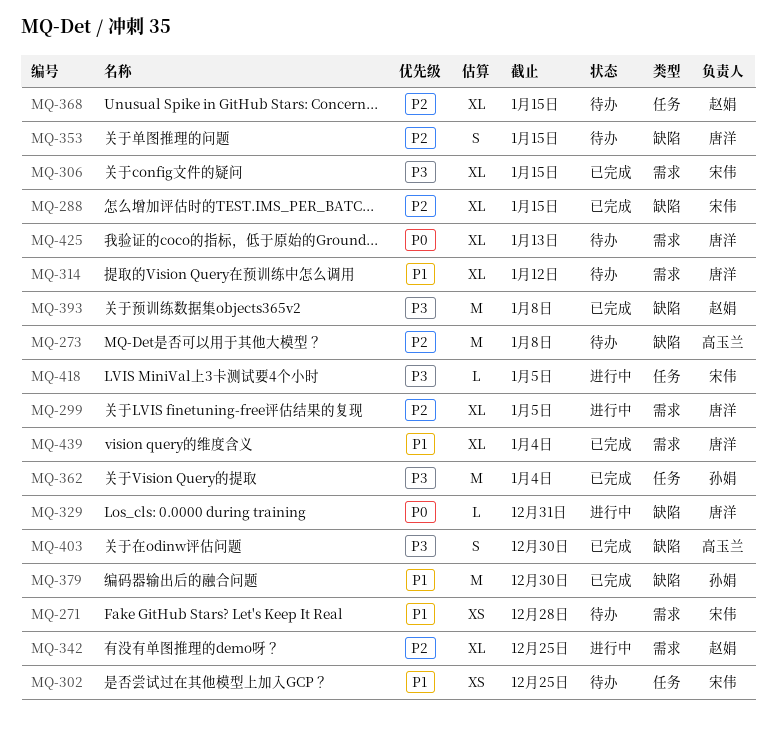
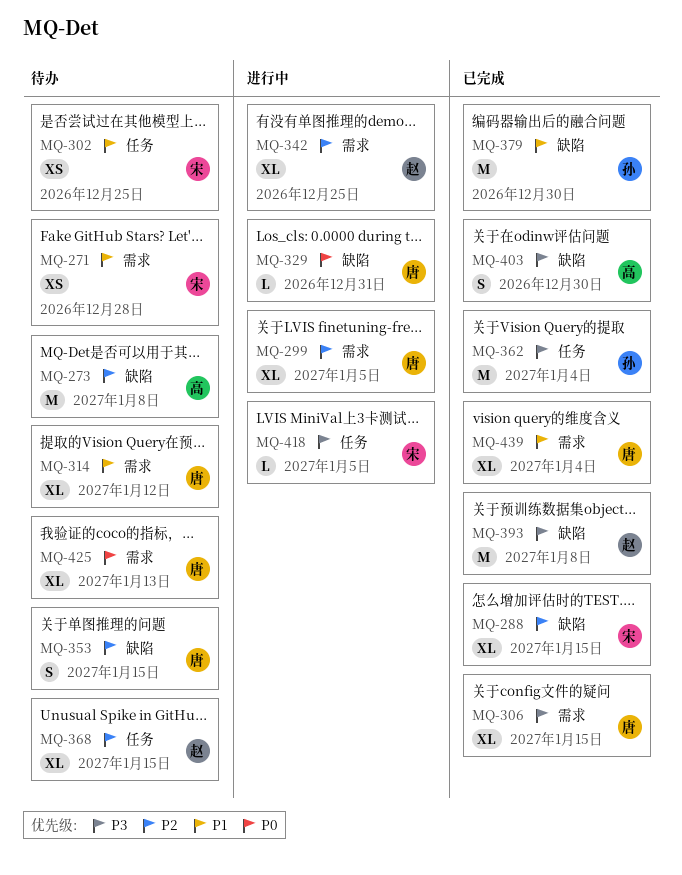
MQ-306, owner: 宋伟 -> 唐洋

